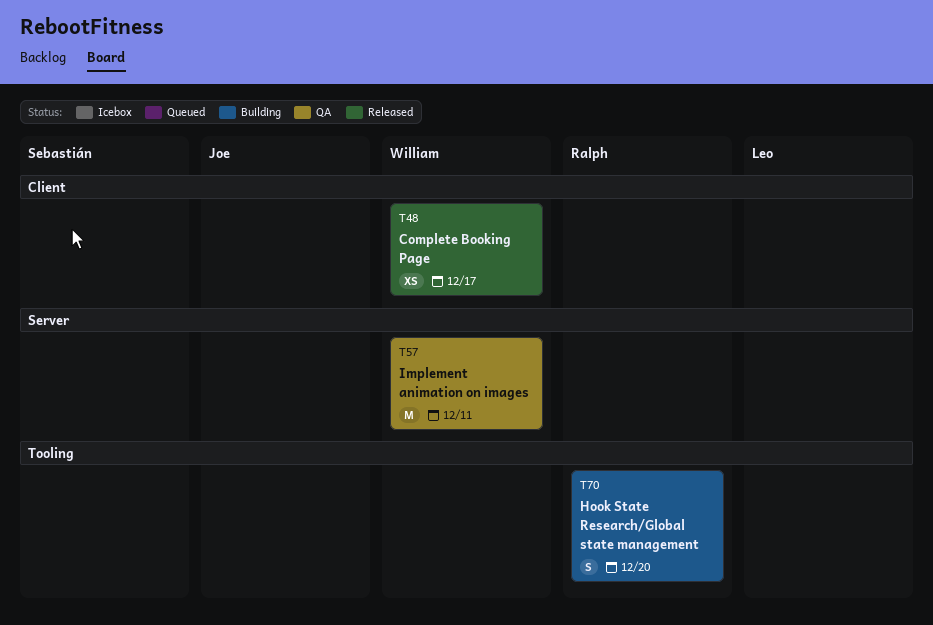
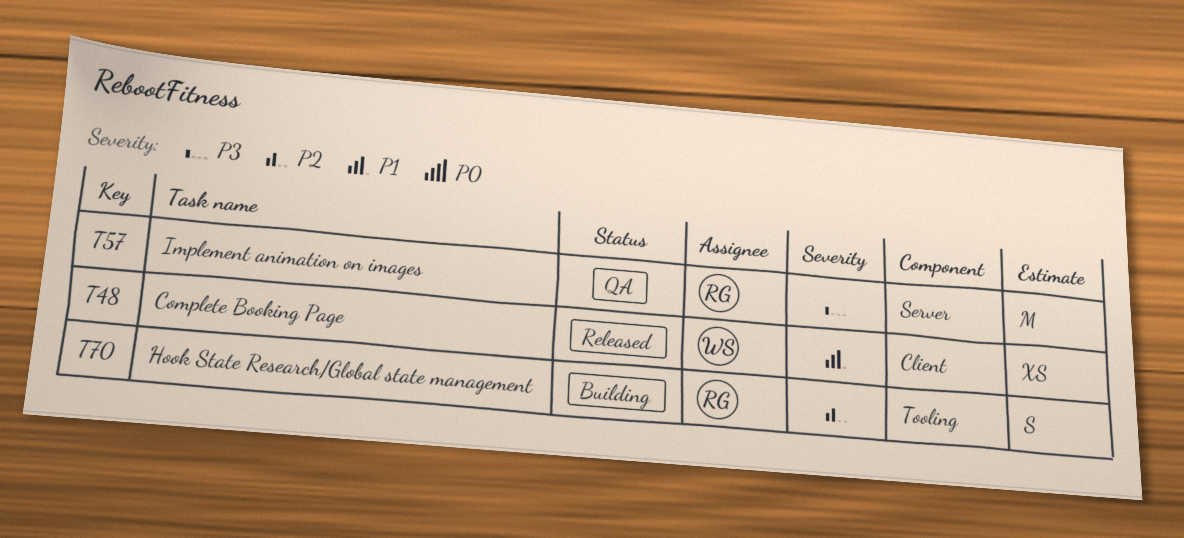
T57, owner: William -> Ralph

